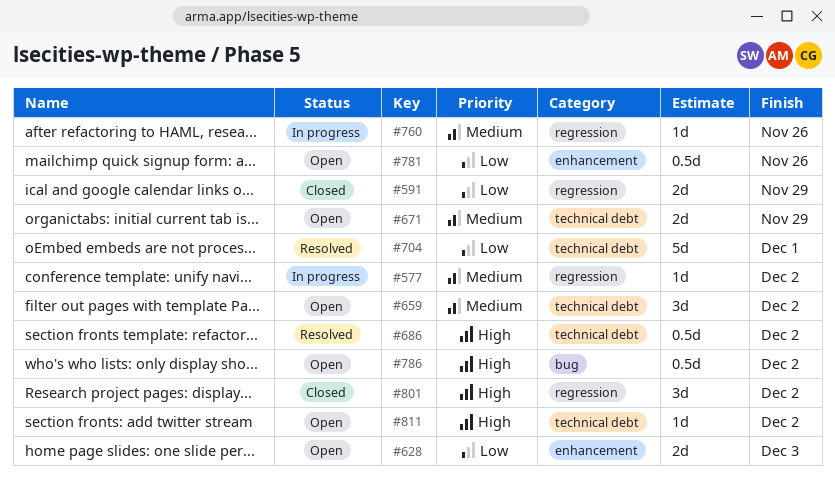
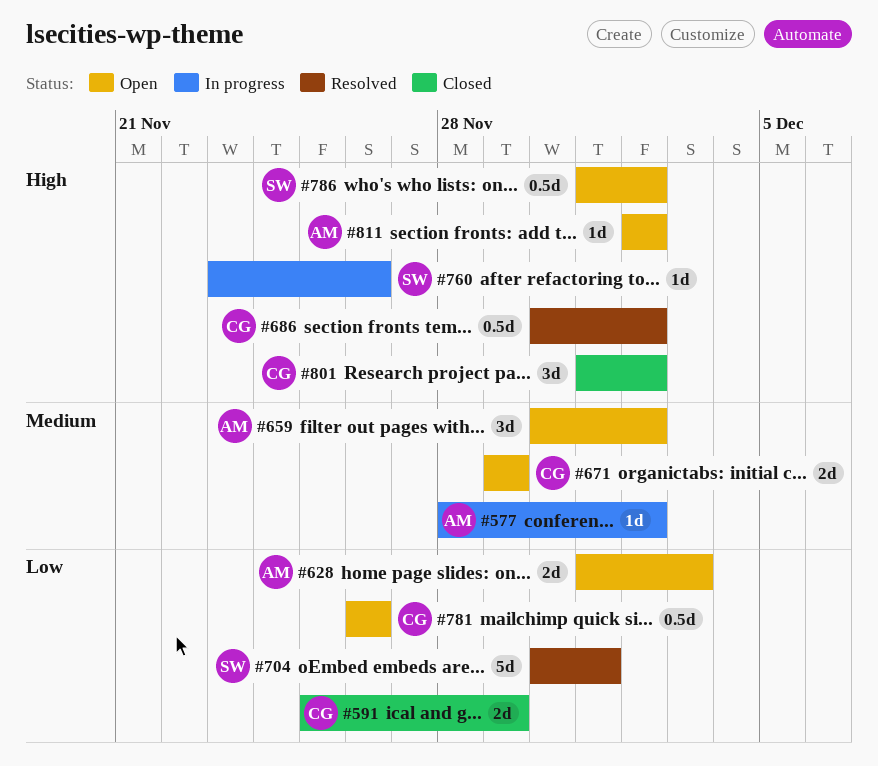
#760, priority: Medium -> High

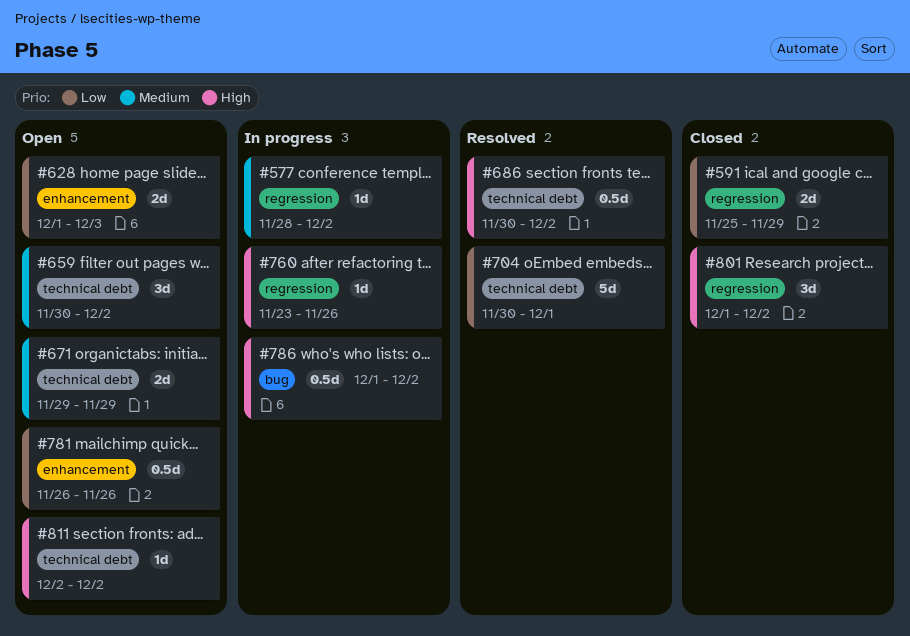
#786, status: Open -> In progress

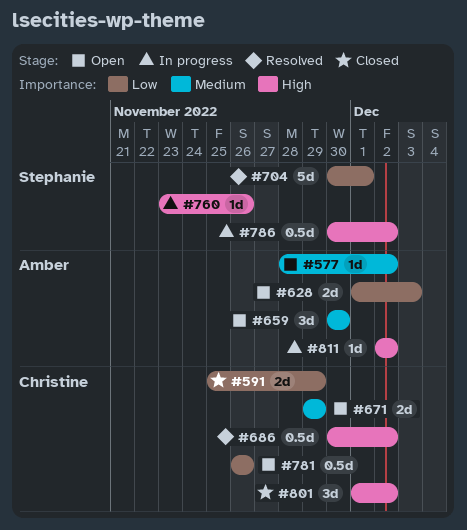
#577, status: In progress -> Open
#659, due: Dec 2 -> Nov 30
#786, start: Dec 1 -> Nov 30
#811, status: Open -> In progress

